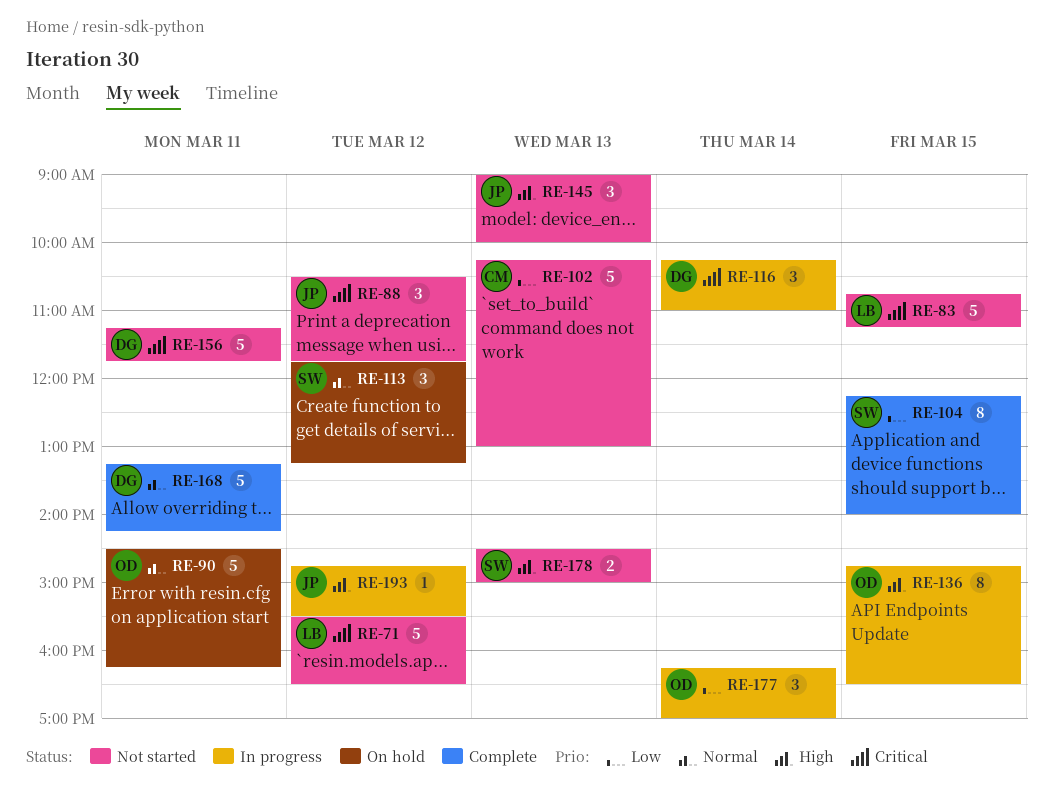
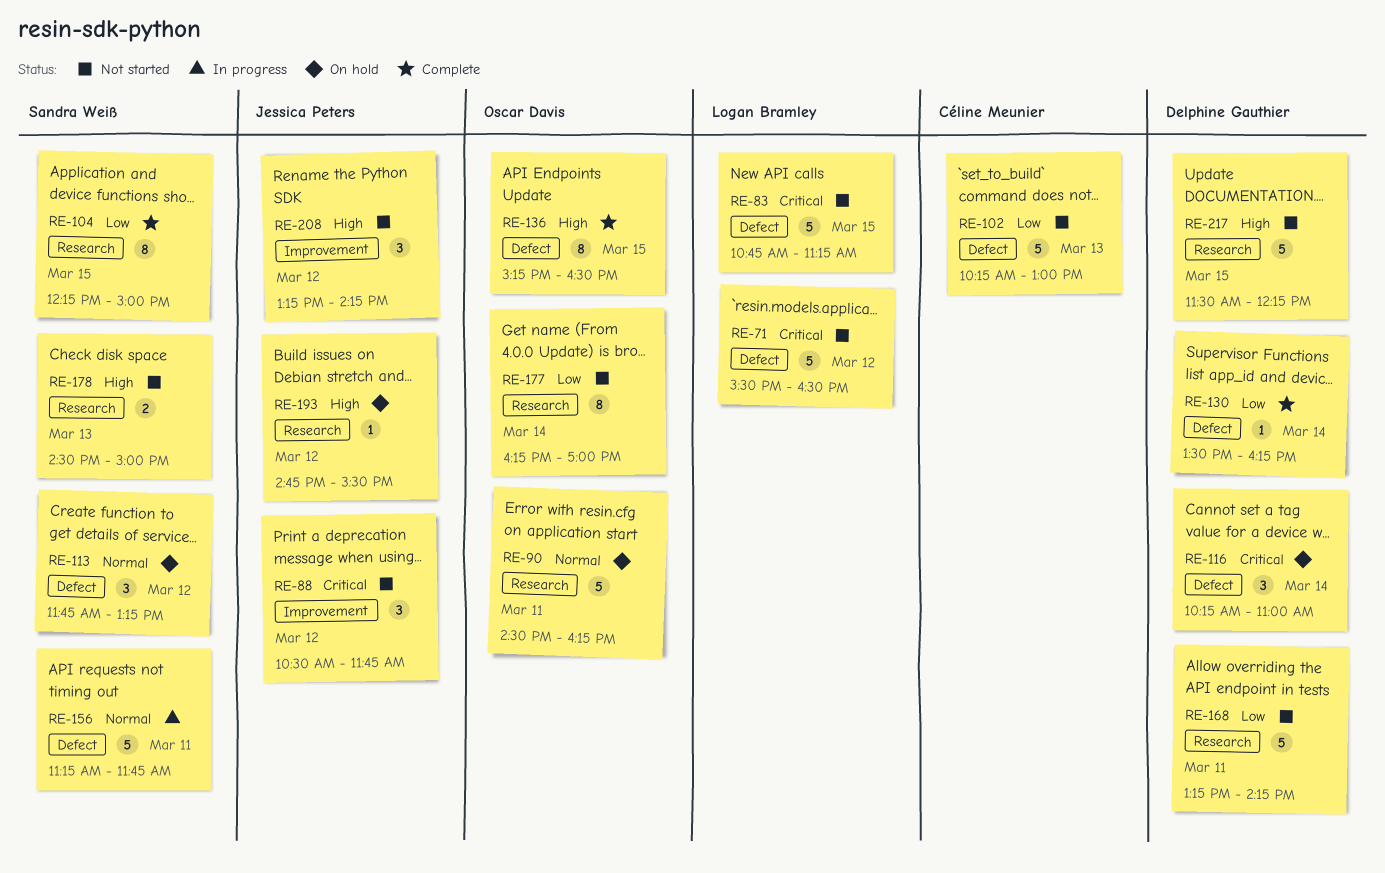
RE-104, ends: 14:00 -> 15:00
RE-116, status: In progress -> On hold
RE-130: none -> present
RE-136, status: In progress -> Complete
RE-136, begins: 14:45 -> 15:15
RE-145: present -> none
RE-156, status: Not started -> In progress
RE-156, owner: Delphine Gauthier -> Sandra Weiß
RE-156, priority: Critical -> Normal
RE-168, status: Complete -> Not started
RE-168, priority: Normal -> Low
RE-177, status: In progress -> Not started
RE-177, estimate: 3 -> 8
RE-193, status: In progress -> On hold
RE-208: none -> present
RE-217: none -> present

